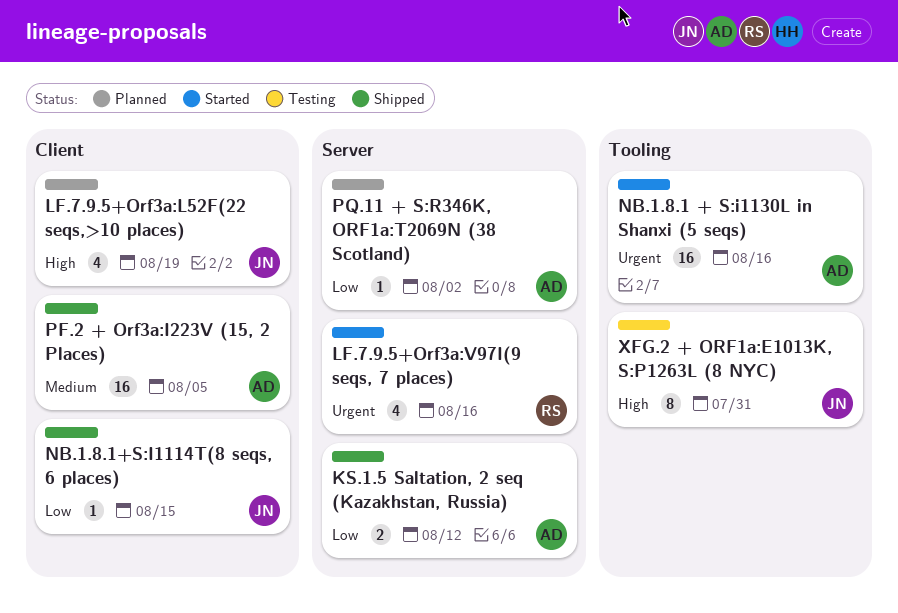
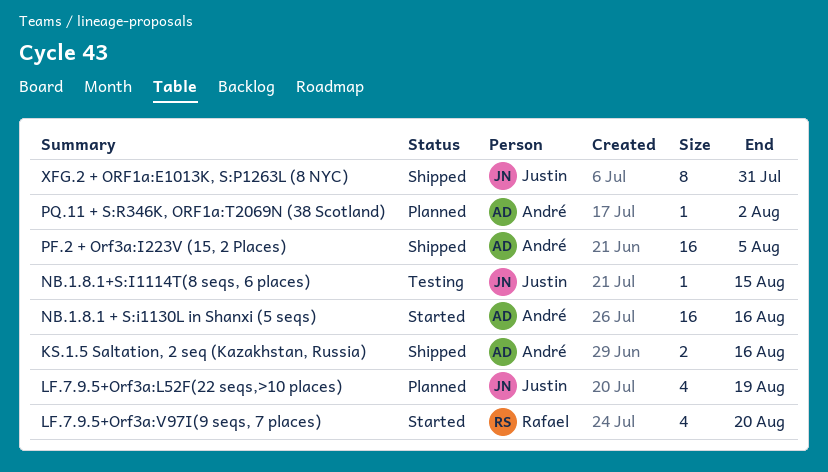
KS.1.5 Saltation, 2 seq (Kazakhstan, Russia), due: Aug 12 -> Aug 16
LF.7.9.5+Orf3a:V97I(9 seqs, 7 places), due: Aug 16 -> Aug 20
NB.1.8.1+S:I1114T(8 seqs, 6 places), status: Shipped -> Testing
XFG.2 + ORF1a:E1013K, S:P1263L (8 NYC), status: Testing -> Shipped

